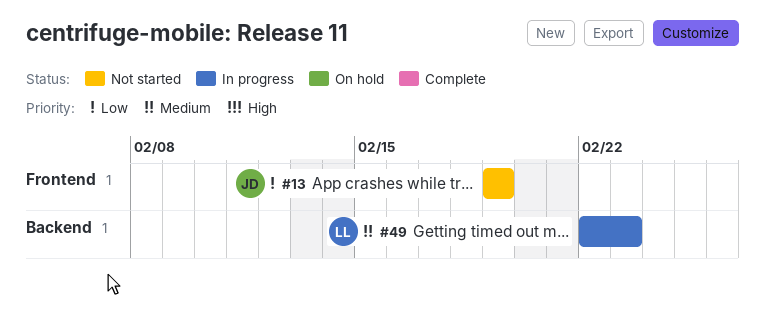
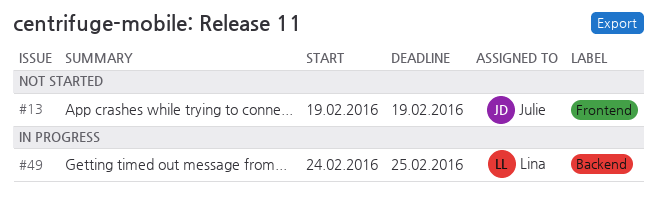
#49, start: Feb 22 -> Feb 24
#49, due: Feb 23 -> Feb 25

